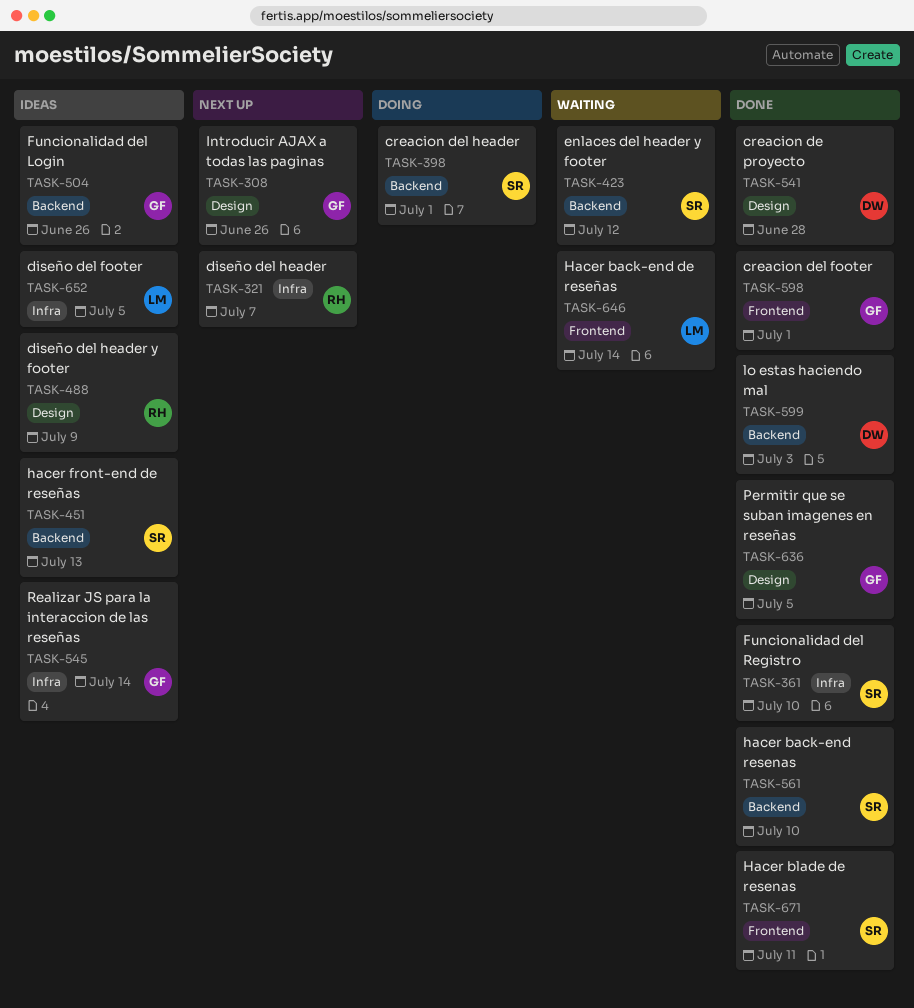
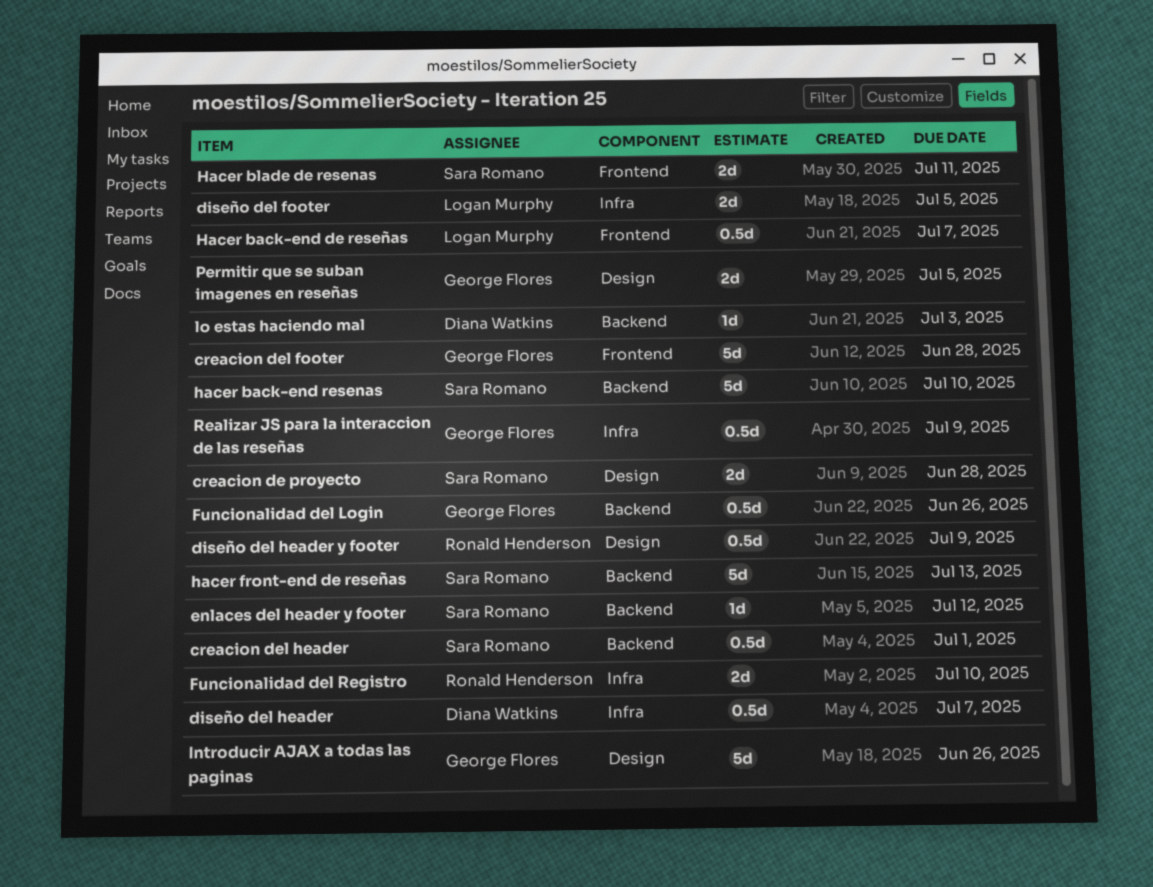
creacion de proyecto, owner: Diana Watkins -> Sara Romano
creacion del footer, due: Jul 1 -> Jun 28
diseño del header, owner: Ronald Henderson -> Diana Watkins
Funcionalidad del Registro, owner: Sara Romano -> Ronald Henderson
Hacer back-end de reseñas, due: Jul 14 -> Jul 7
Realizar JS para la interaccion de las reseñas, due: Jul 14 -> Jul 9

